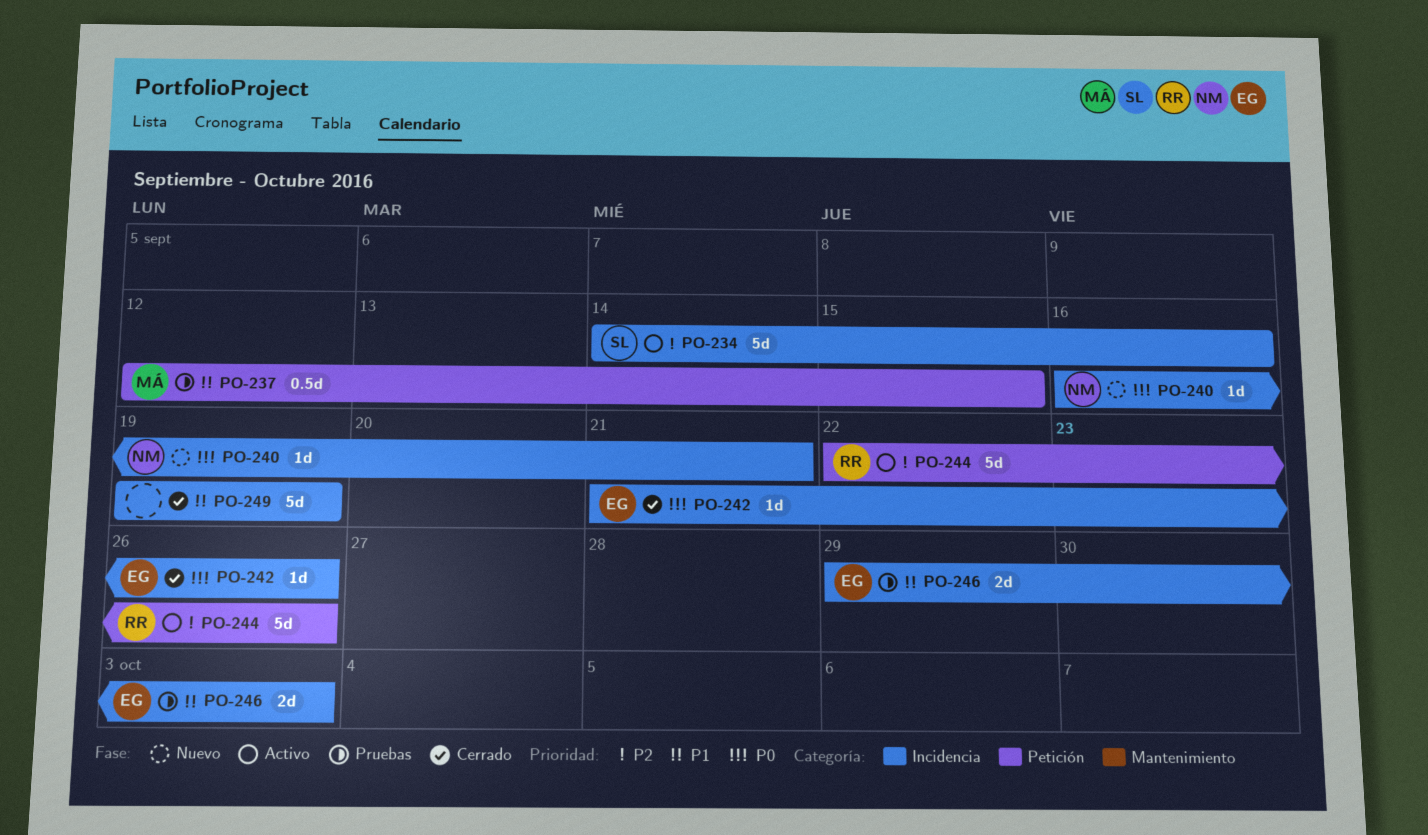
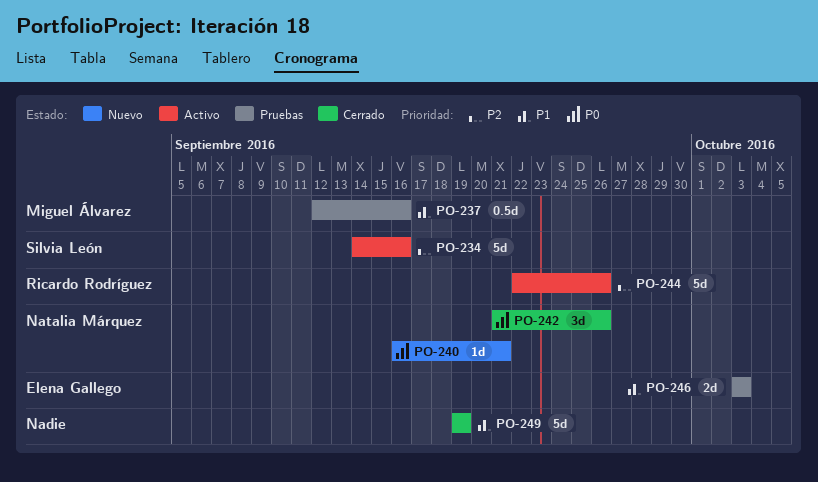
PO-237, due: Sep 15 -> Sep 16
PO-242, owner: Elena Gallego -> Natalia Márquez
PO-242, estimate: 1d -> 3d
PO-246, start: Sep 29 -> Oct 3

